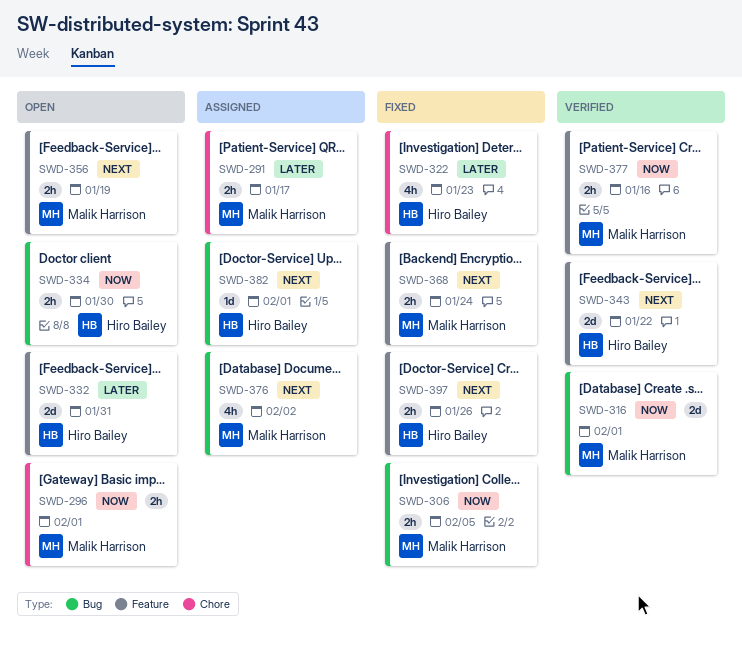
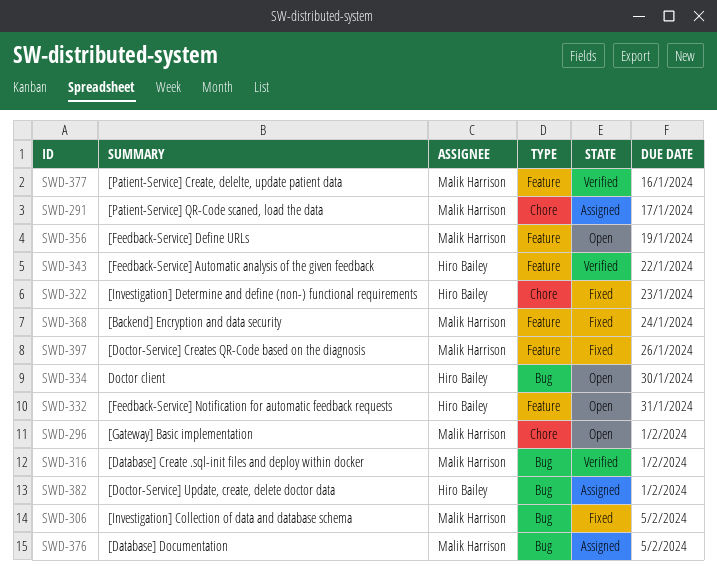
SWD-376, due: Feb 2 -> Feb 5
SWD-397, owner: Hiro Bailey -> Malik Harrison

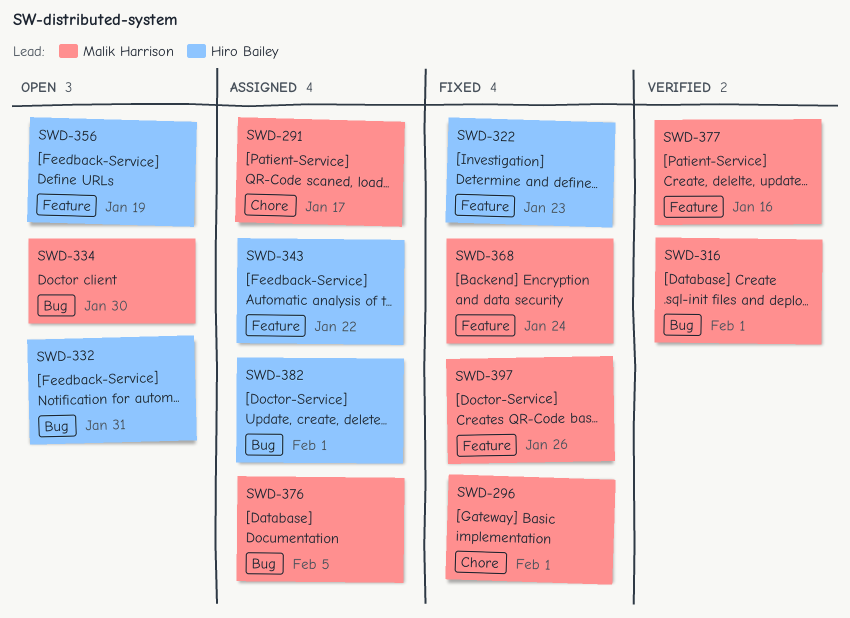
SWD-296, status: Open -> Fixed
SWD-306: present -> none
SWD-322, label: Chore -> Feature
SWD-332, label: Feature -> Bug
SWD-334, owner: Hiro Bailey -> Malik Harrison
SWD-343, status: Verified -> Assigned
SWD-356, owner: Malik Harrison -> Hiro Bailey

